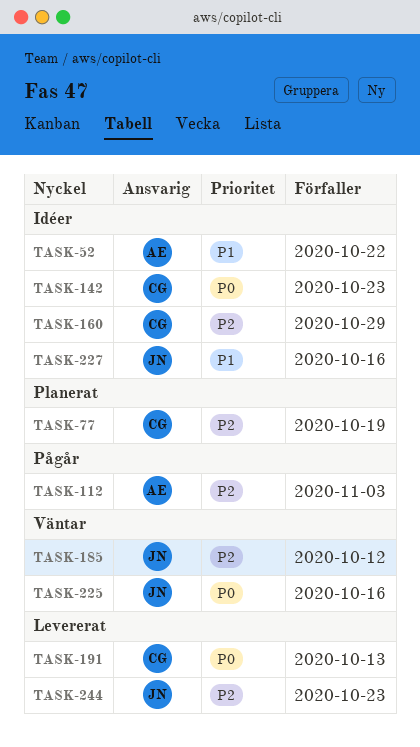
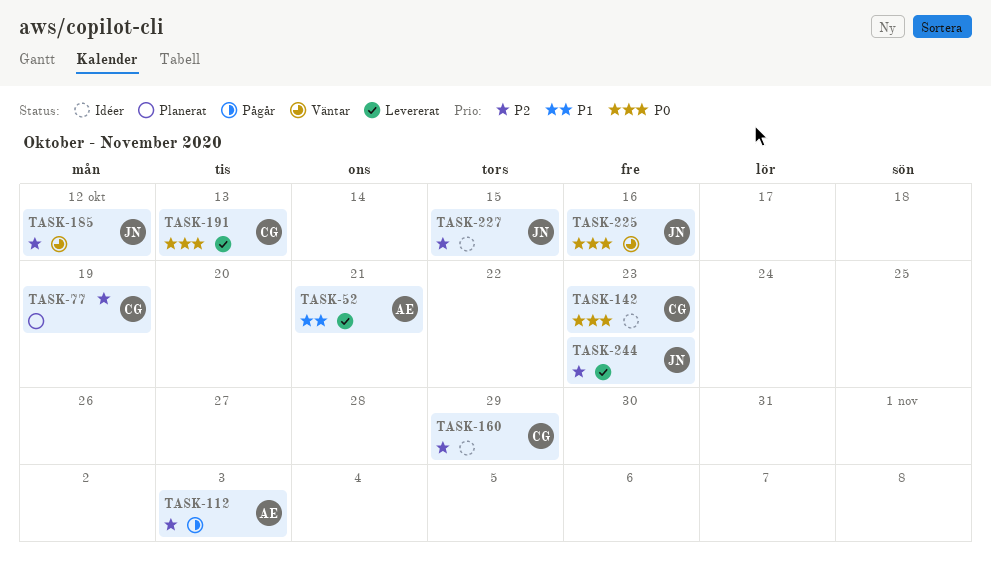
TASK-52, status: Idéer -> Levererat
TASK-52, due: Oct 22 -> Oct 21
TASK-227, priority: P1 -> P2
TASK-227, due: Oct 16 -> Oct 15

